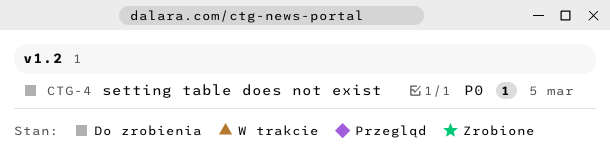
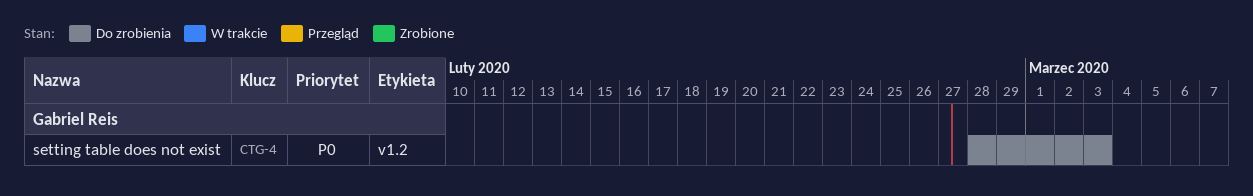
CTG-4, due: Mar 5 -> Mar 3

